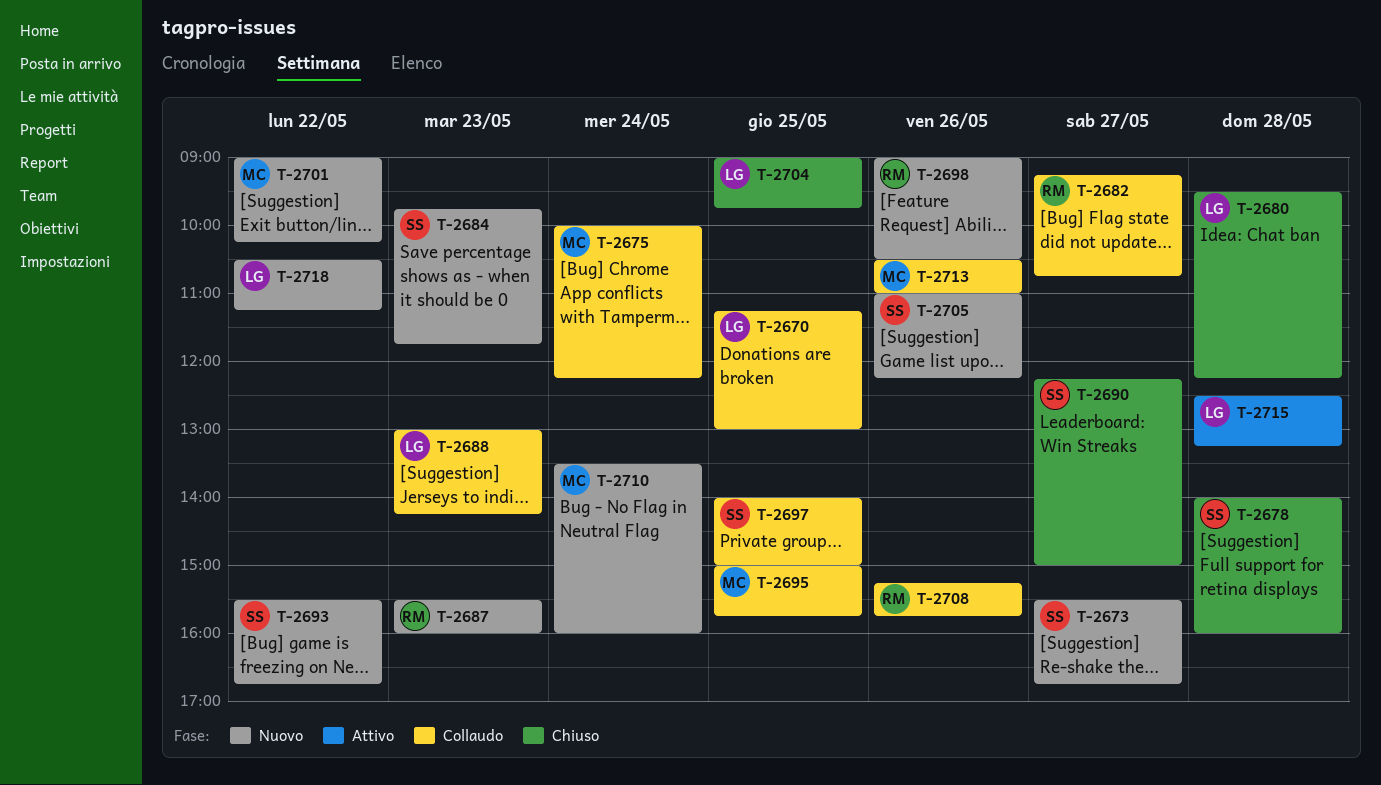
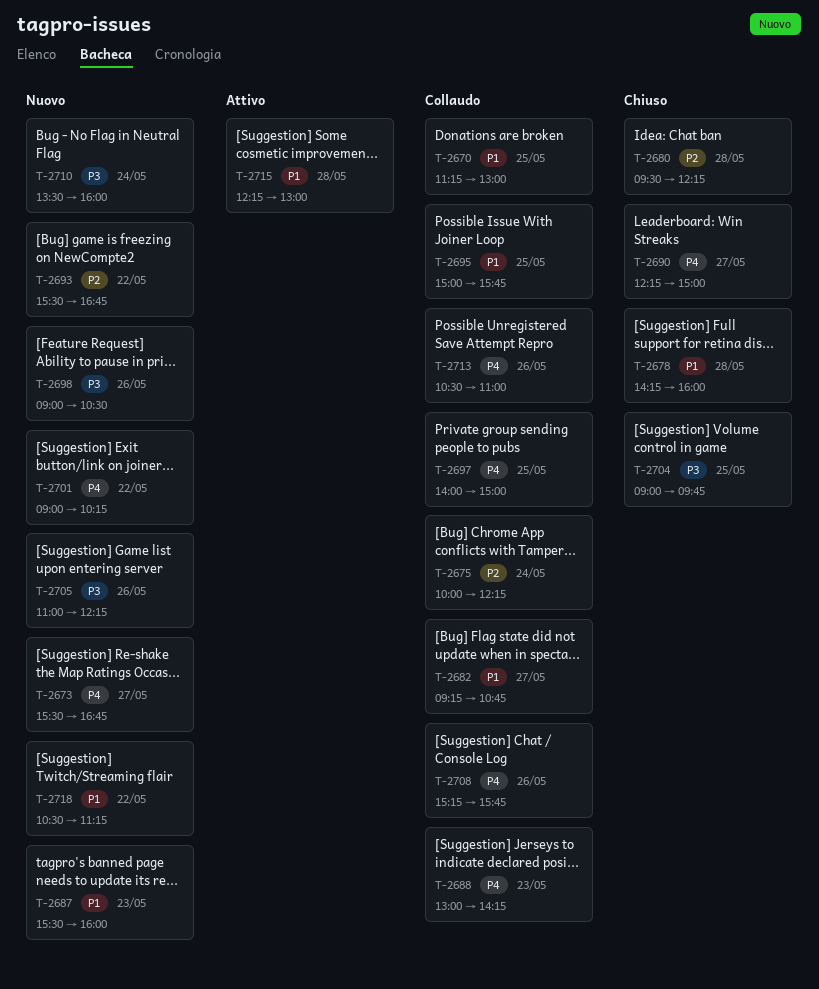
T-2678, begins: 14:00 -> 14:15
T-2684: present -> none
T-2715, begins: 12:30 -> 12:15
T-2715, ends: 13:15 -> 13:00

